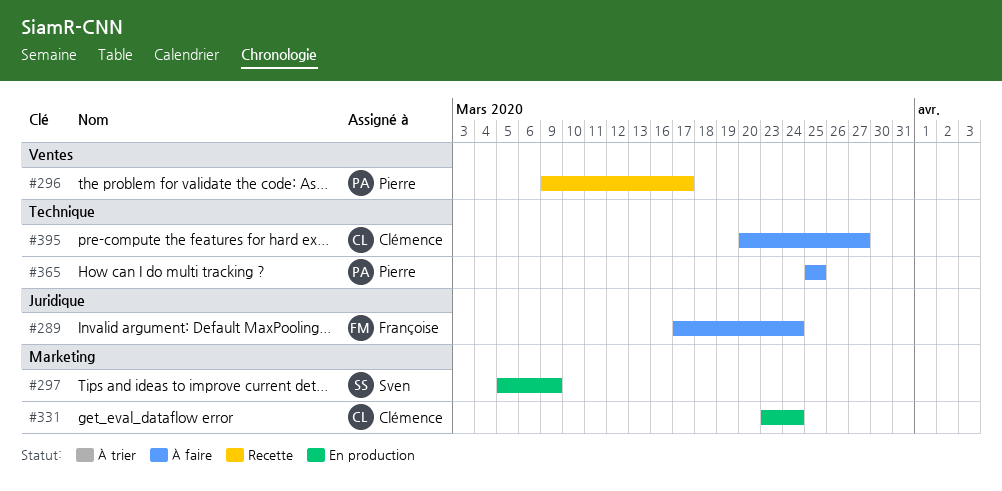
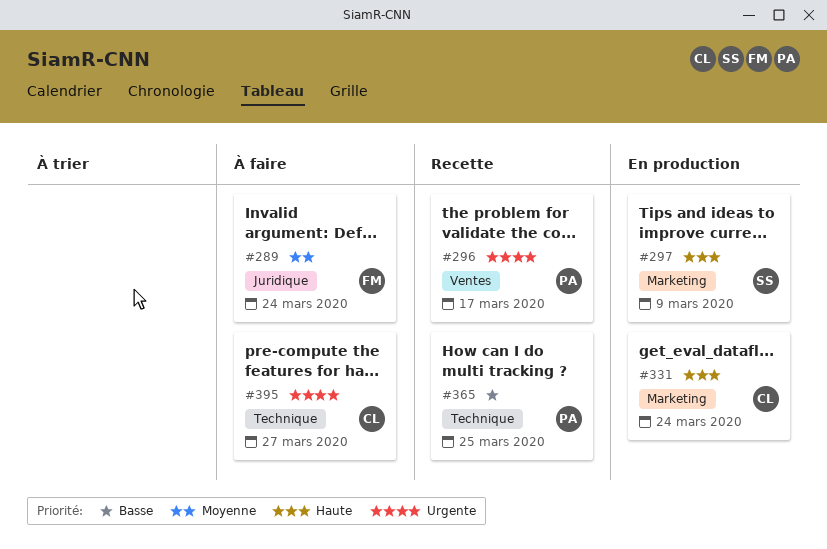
#365, status: À faire -> Recette

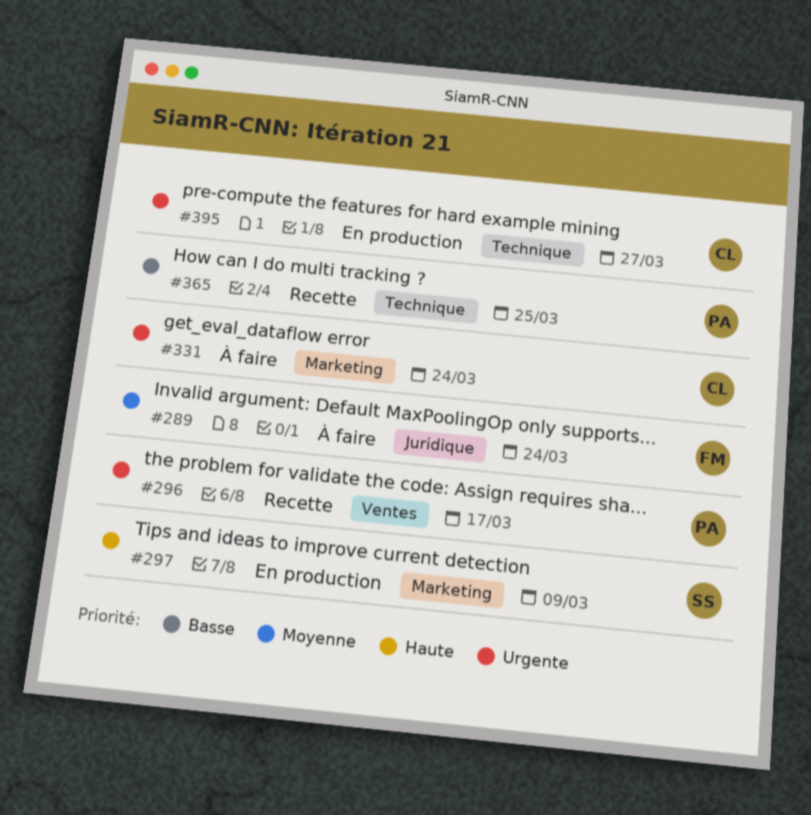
#331, status: En production -> À faire
#331, priority: Haute -> Urgente
#395, status: À faire -> En production

